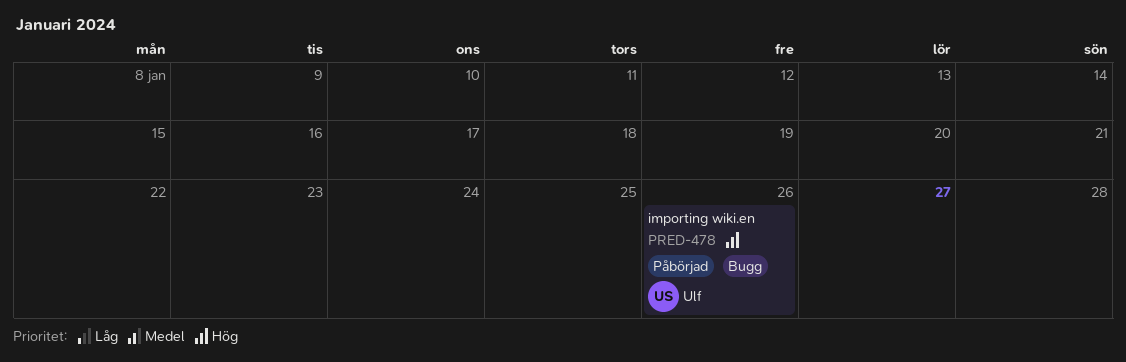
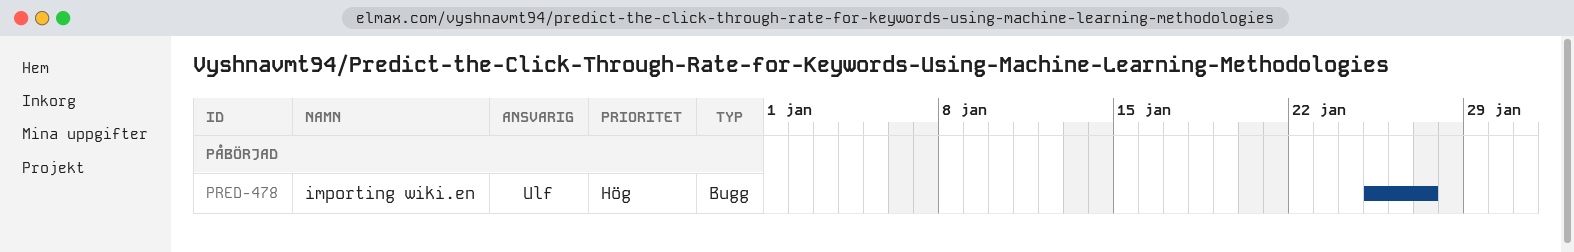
PRED-478, due: Jan 26 -> Jan 27

